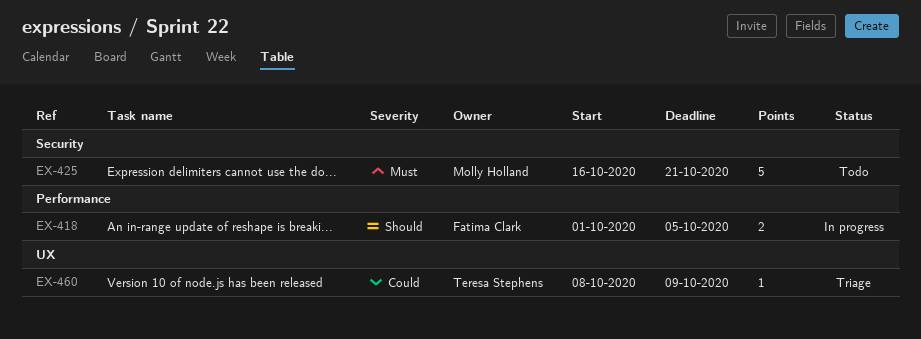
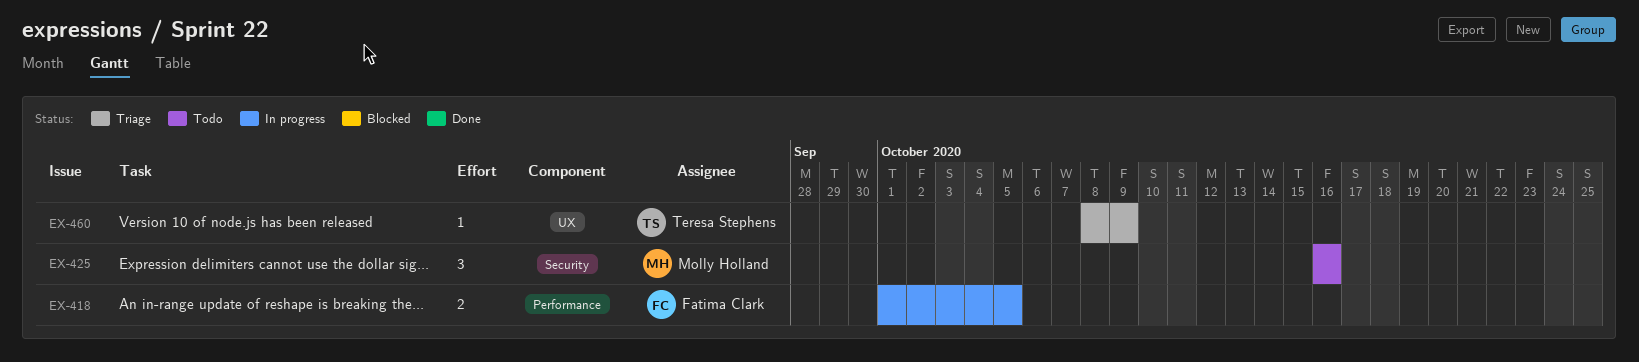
EX-425, estimate: 5 -> 3
EX-425, due: Oct 21 -> Oct 16

